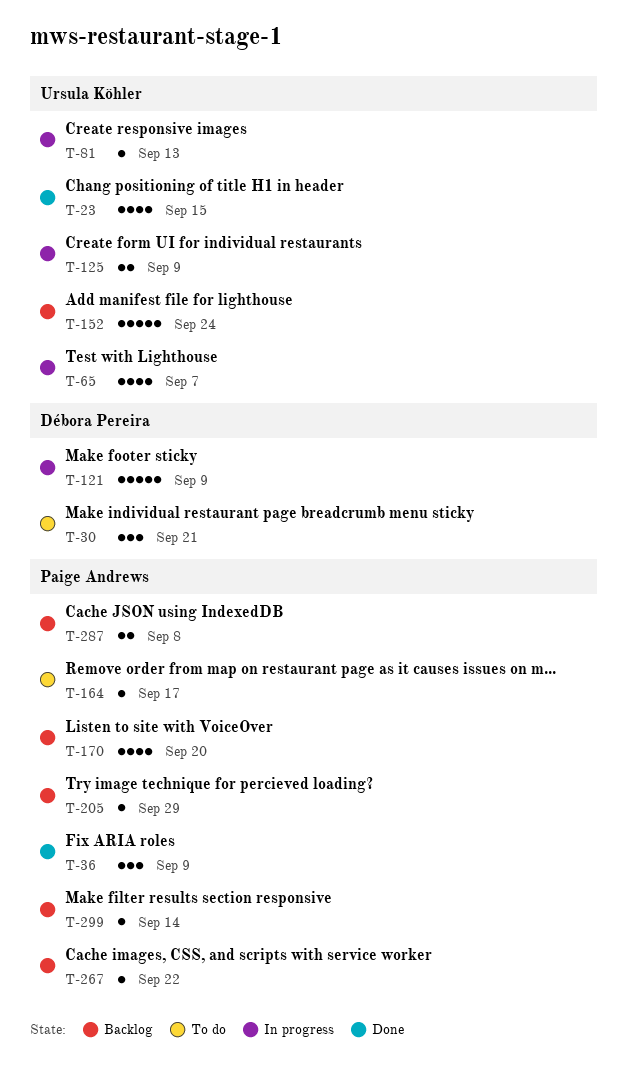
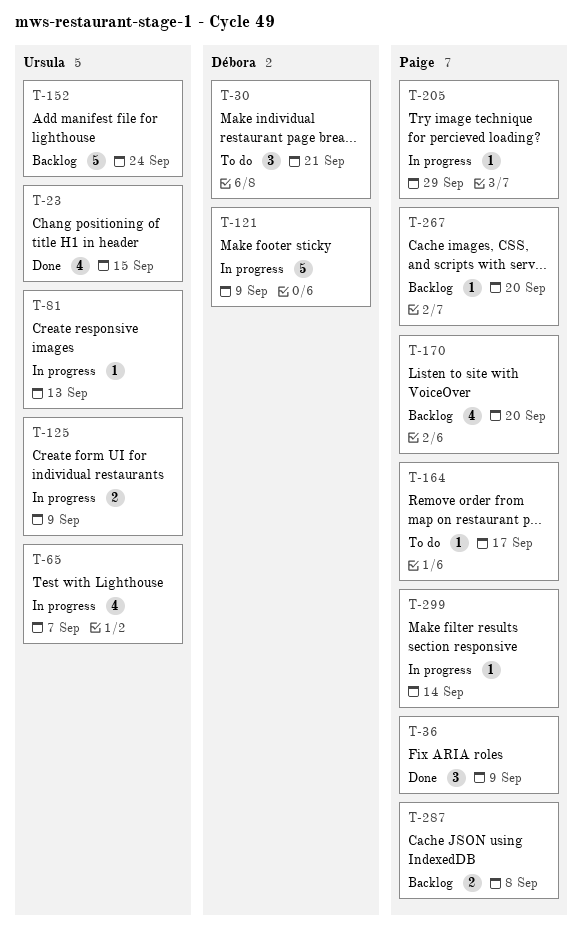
T-205, status: Backlog -> In progress
T-267, due: Sep 22 -> Sep 20
T-299, status: Backlog -> In progress

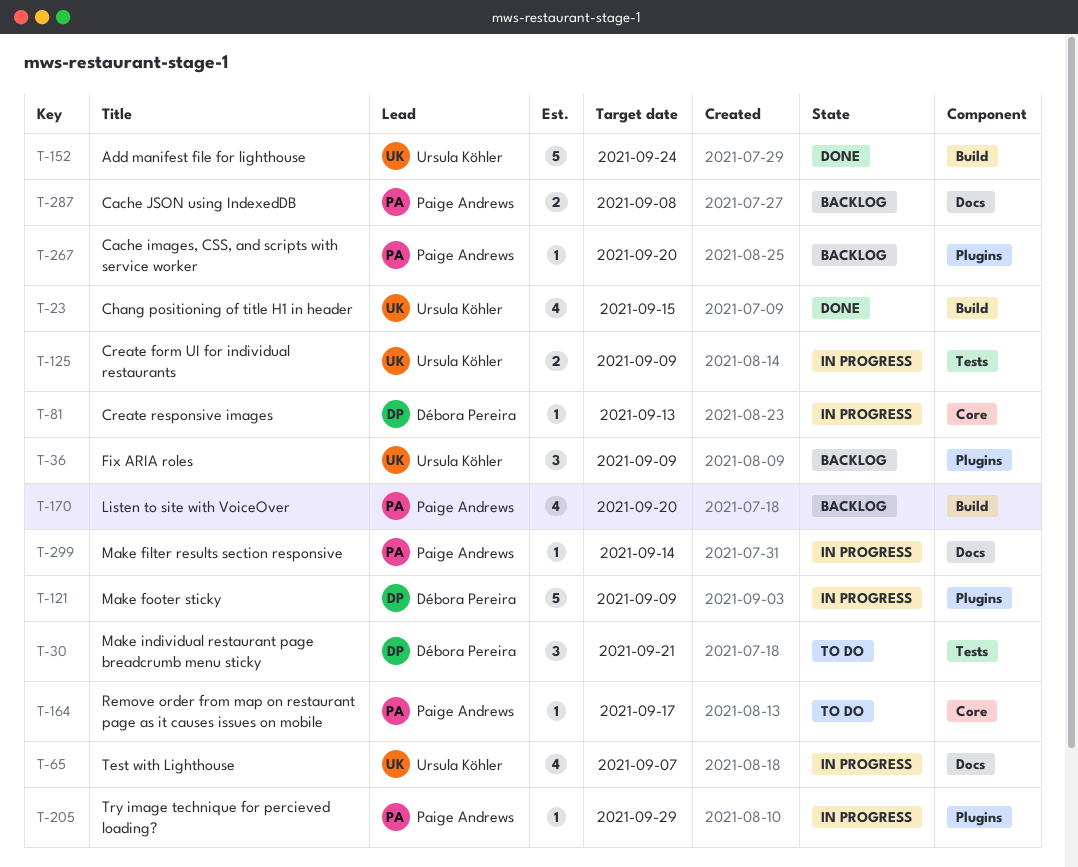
T-36, status: Done -> Backlog
T-36, owner: Paige Andrews -> Ursula Köhler
T-81, owner: Ursula Köhler -> Débora Pereira
T-152, status: Backlog -> Done

